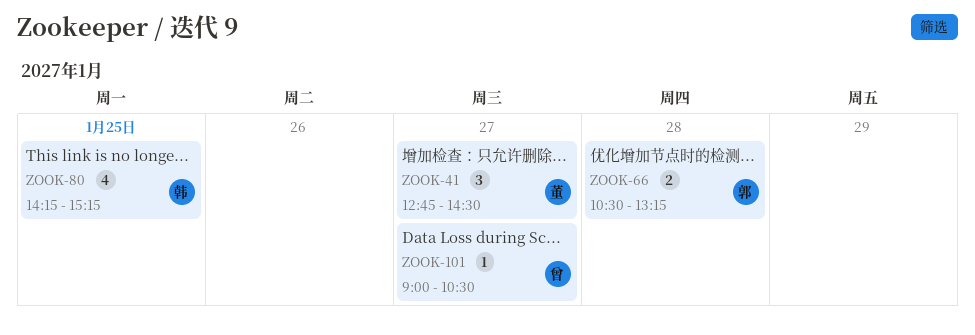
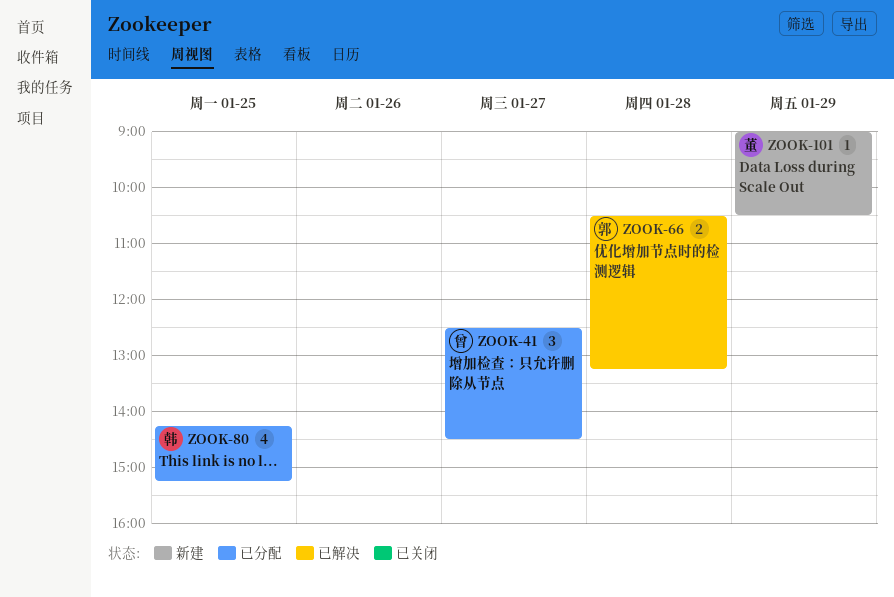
ZOOK-41, owner: 董 -> 曾
ZOOK-41, begins: 12:45 -> 12:30
ZOOK-101, owner: 曾 -> 董
ZOOK-101, day: Jan 27 -> Jan 29

